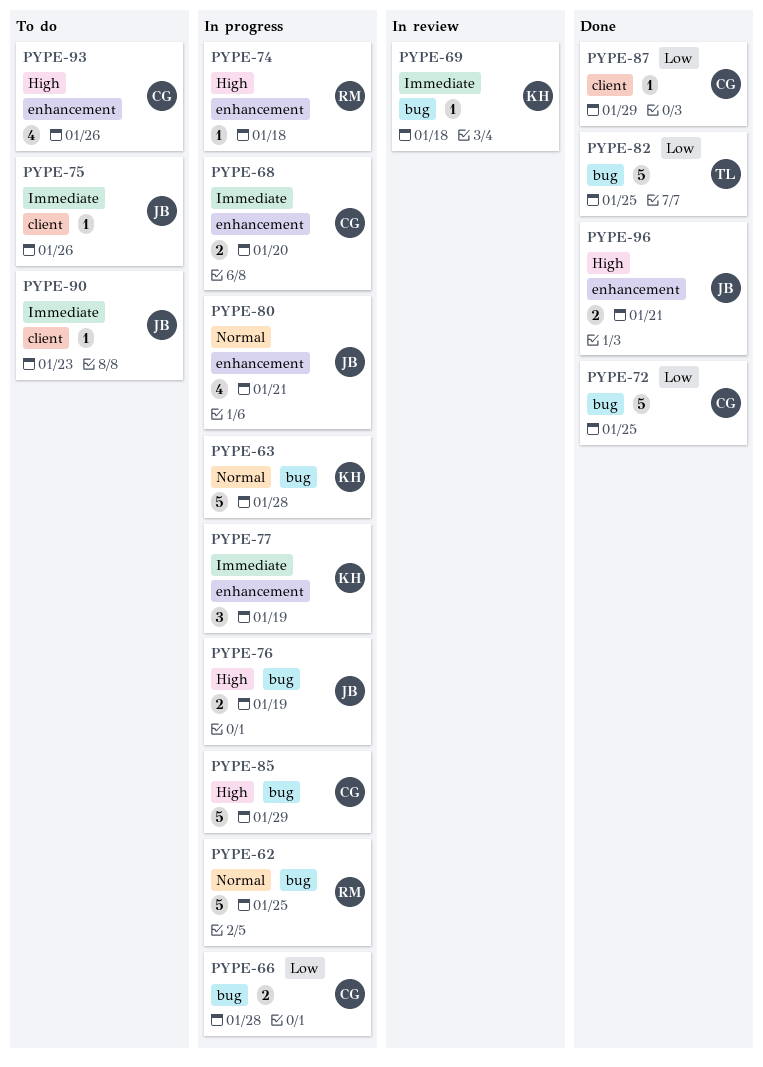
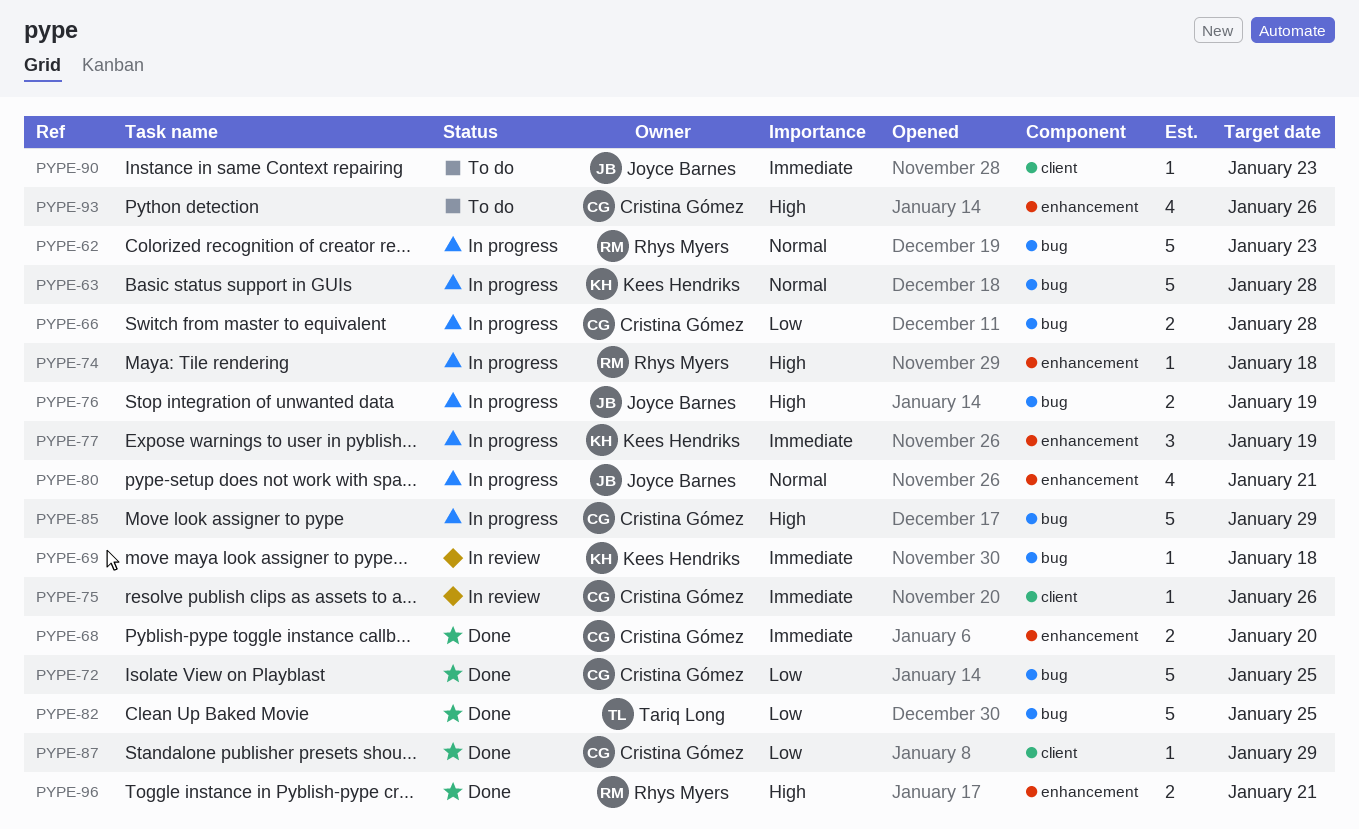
PYPE-62, due: Jan 25 -> Jan 23
PYPE-68, status: In progress -> Done
PYPE-75, status: To do -> In review
PYPE-75, owner: Joyce Barnes -> Cristina Gómez
PYPE-96, owner: Joyce Barnes -> Rhys Myers

